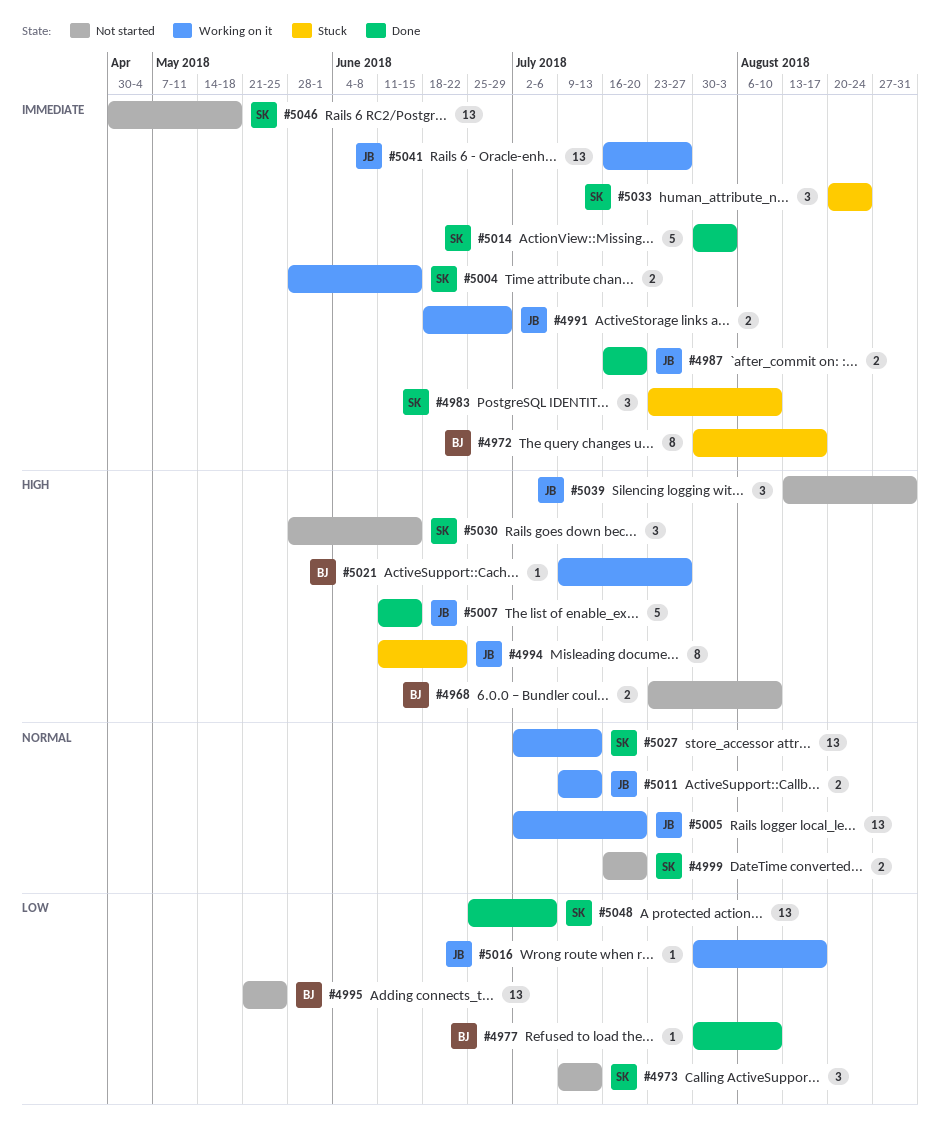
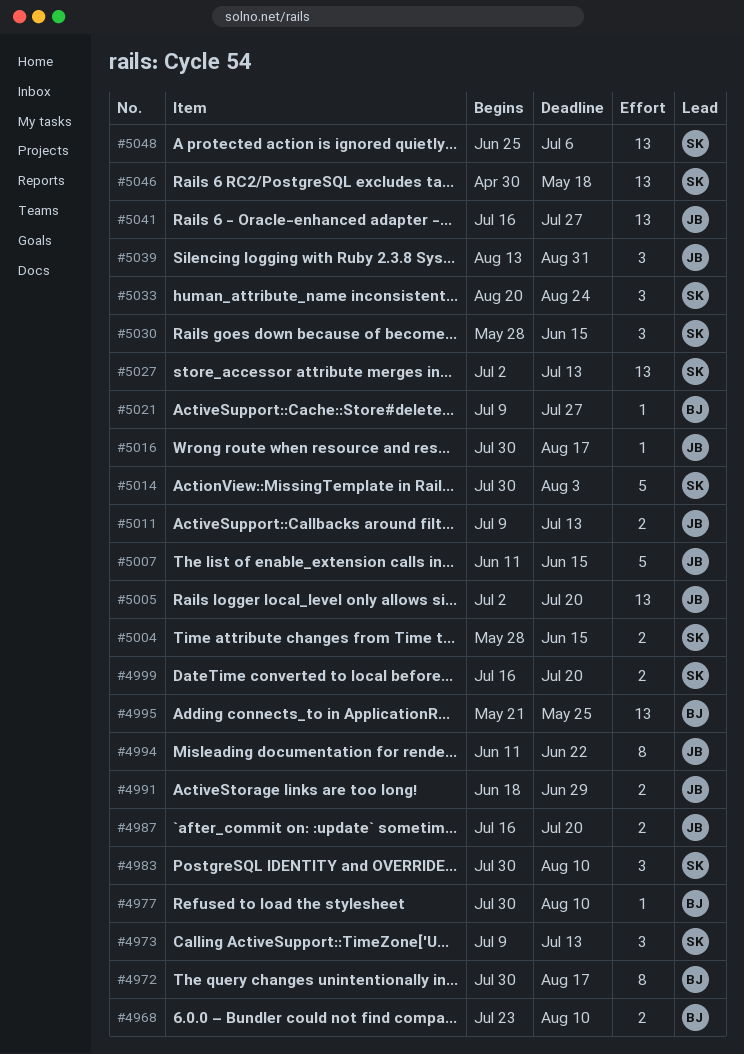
#4983, start: Jul 23 -> Jul 30

